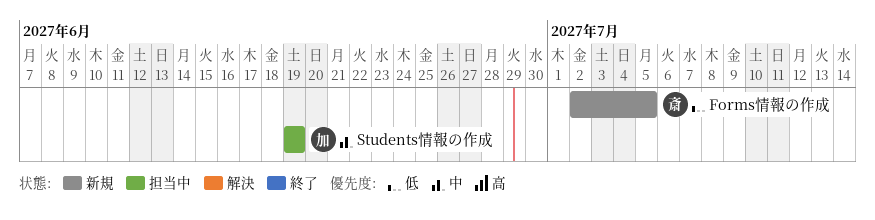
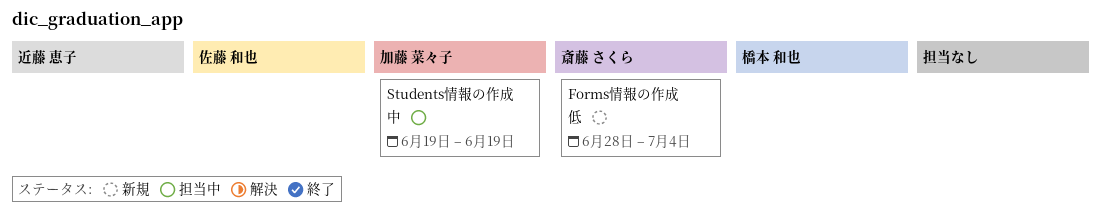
Forms情報の作成, start: Jul 2 -> Jun 28
Forms情報の作成, due: Jul 5 -> Jul 4

